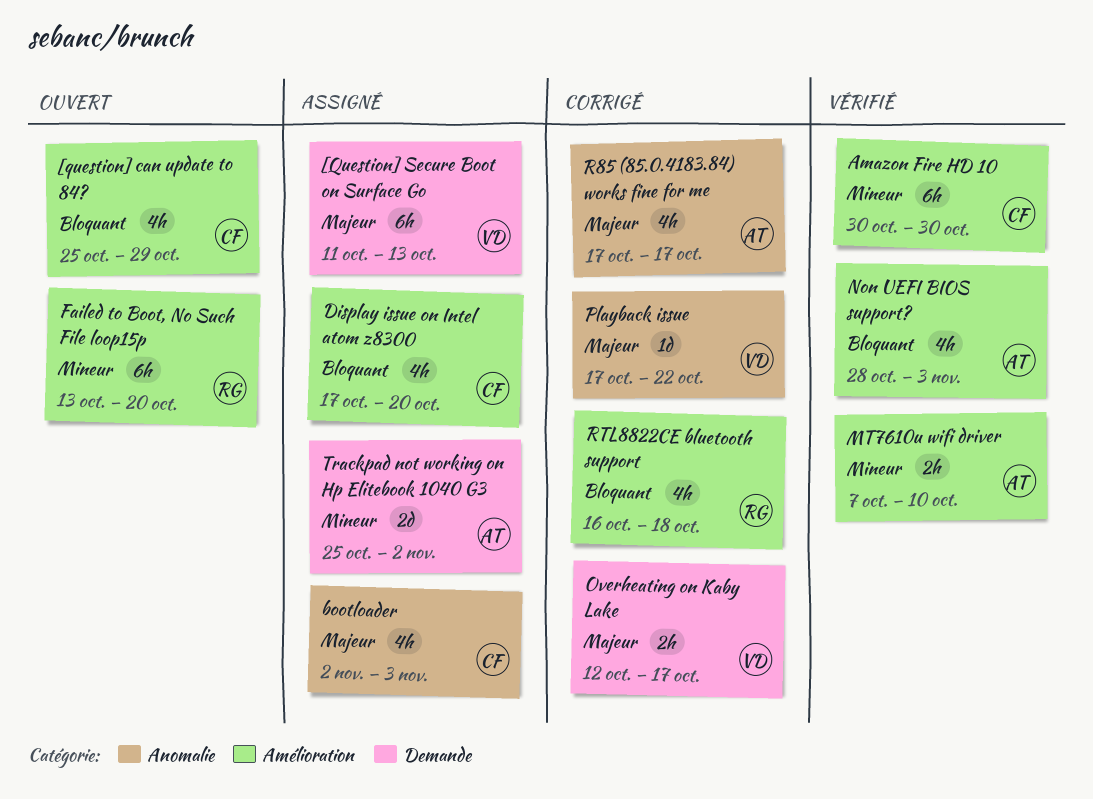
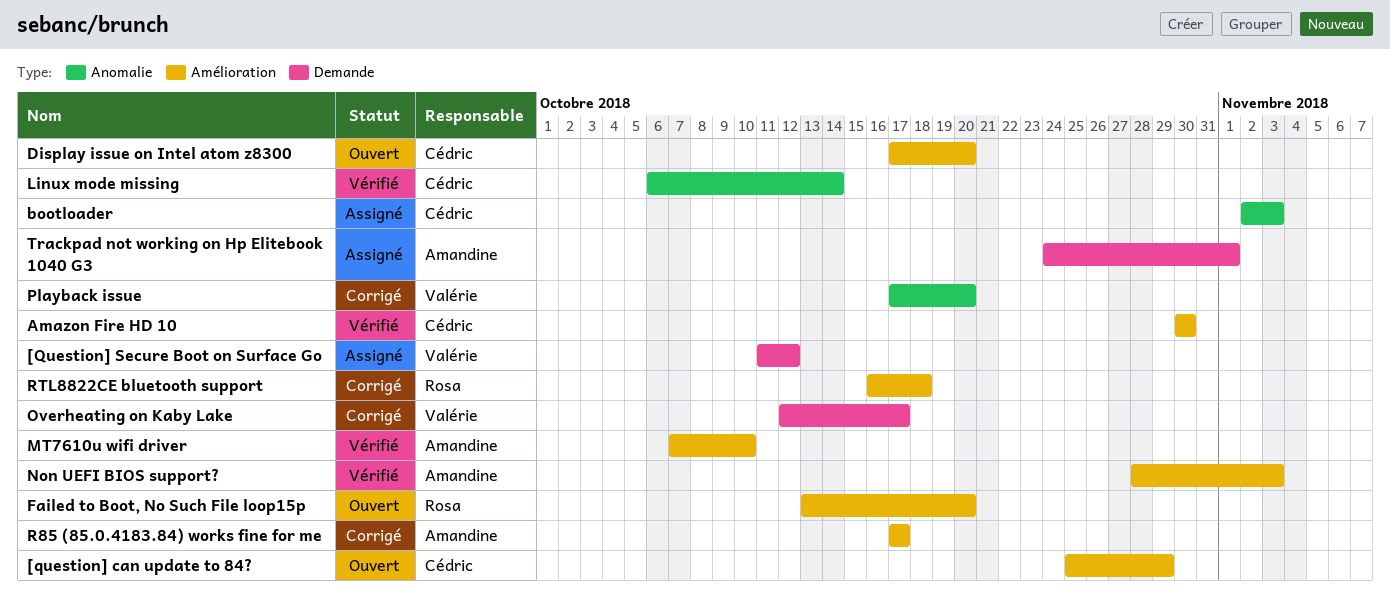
[Question] Secure Boot on Surface Go, due: Oct 13 -> Oct 12
Display issue on Intel atom z8300, status: Assigné -> Ouvert
Linux mode missing: none -> present
Playback issue, due: Oct 22 -> Oct 20
R85 (85.0.4183.84) works fine for me, label: Anomalie -> Amélioration
Trackpad not working on Hp Elitebook 1040 G3, start: Oct 25 -> Oct 24
Trackpad not working on Hp Elitebook 1040 G3, due: Nov 2 -> Nov 1

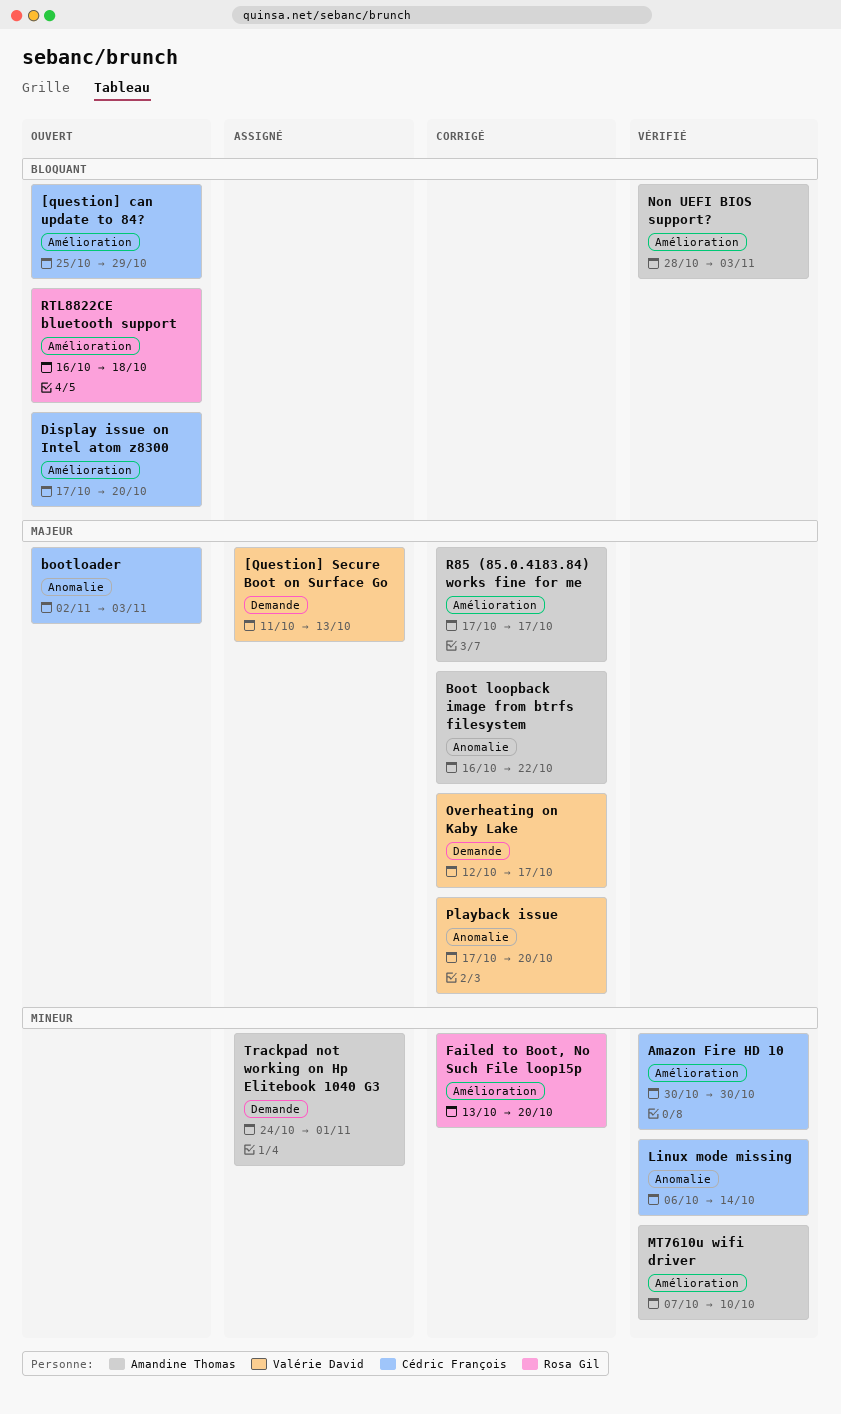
[Question] Secure Boot on Surface Go, due: Oct 12 -> Oct 13
Boot loopback image from btrfs filesystem: none -> present
bootloader, status: Assigné -> Ouvert
Failed to Boot, No Such File loop15p, status: Ouvert -> Corrigé
RTL8822CE bluetooth support, status: Corrigé -> Ouvert

